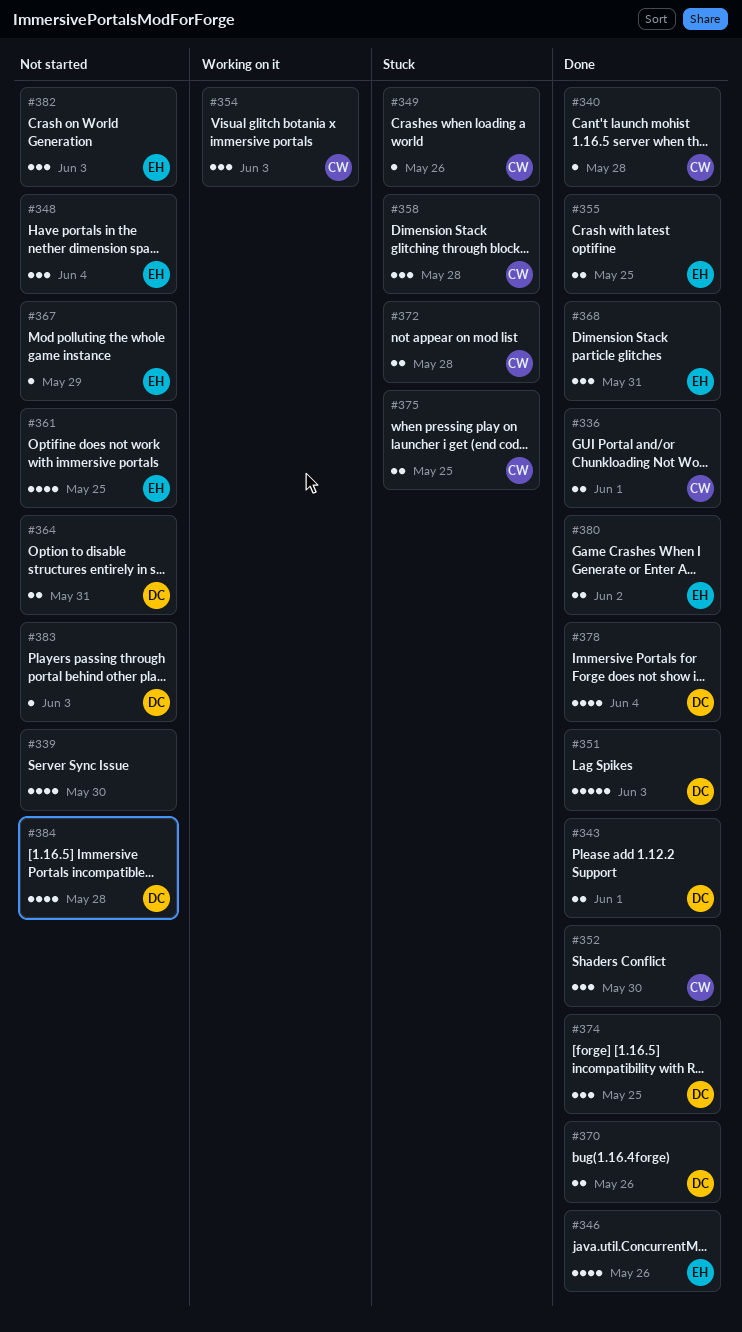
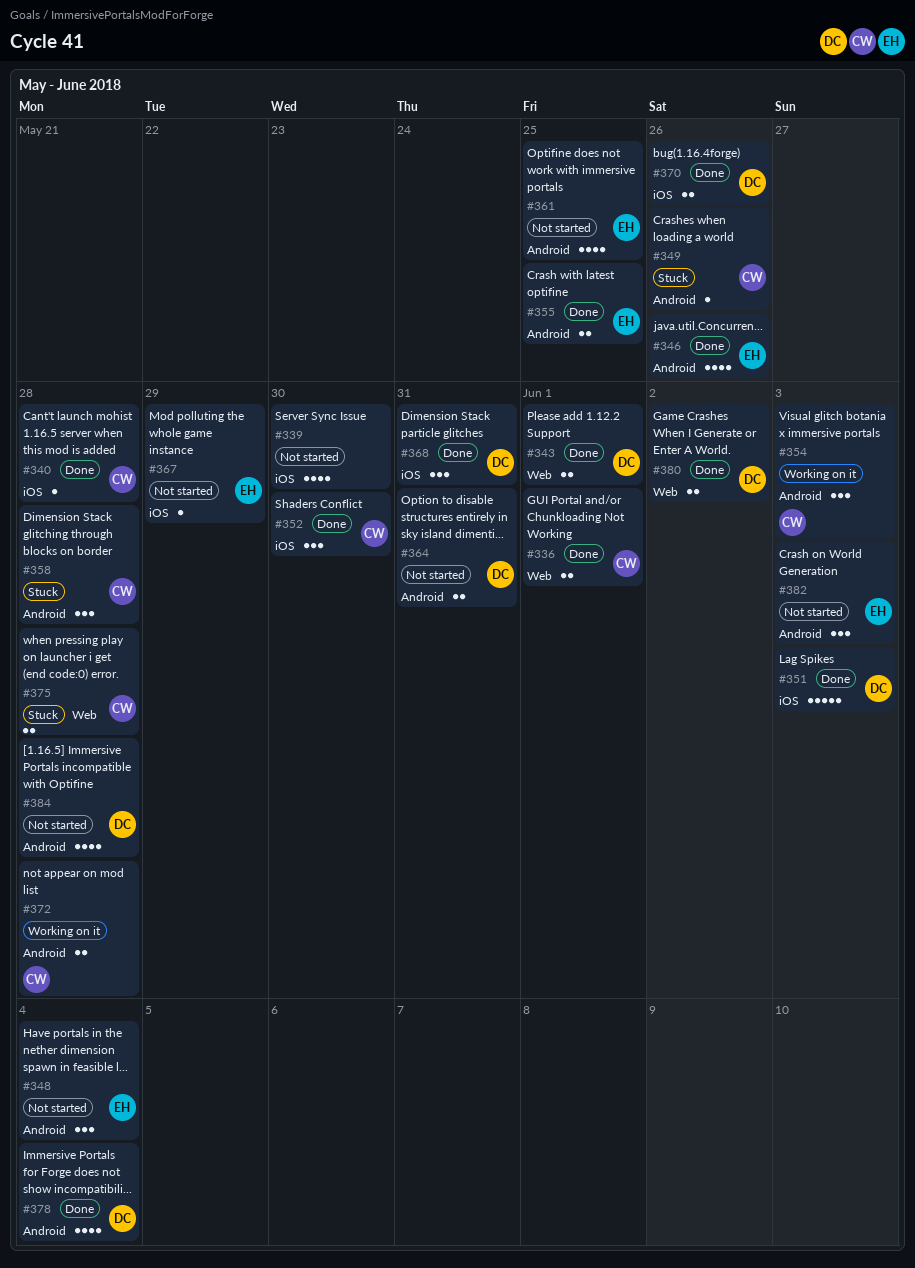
#368, owner: EH -> DC
#372, status: Stuck -> Working on it
#374: present -> none
#375, due: May 25 -> May 28
#380, owner: EH -> DC
#383: present -> none

